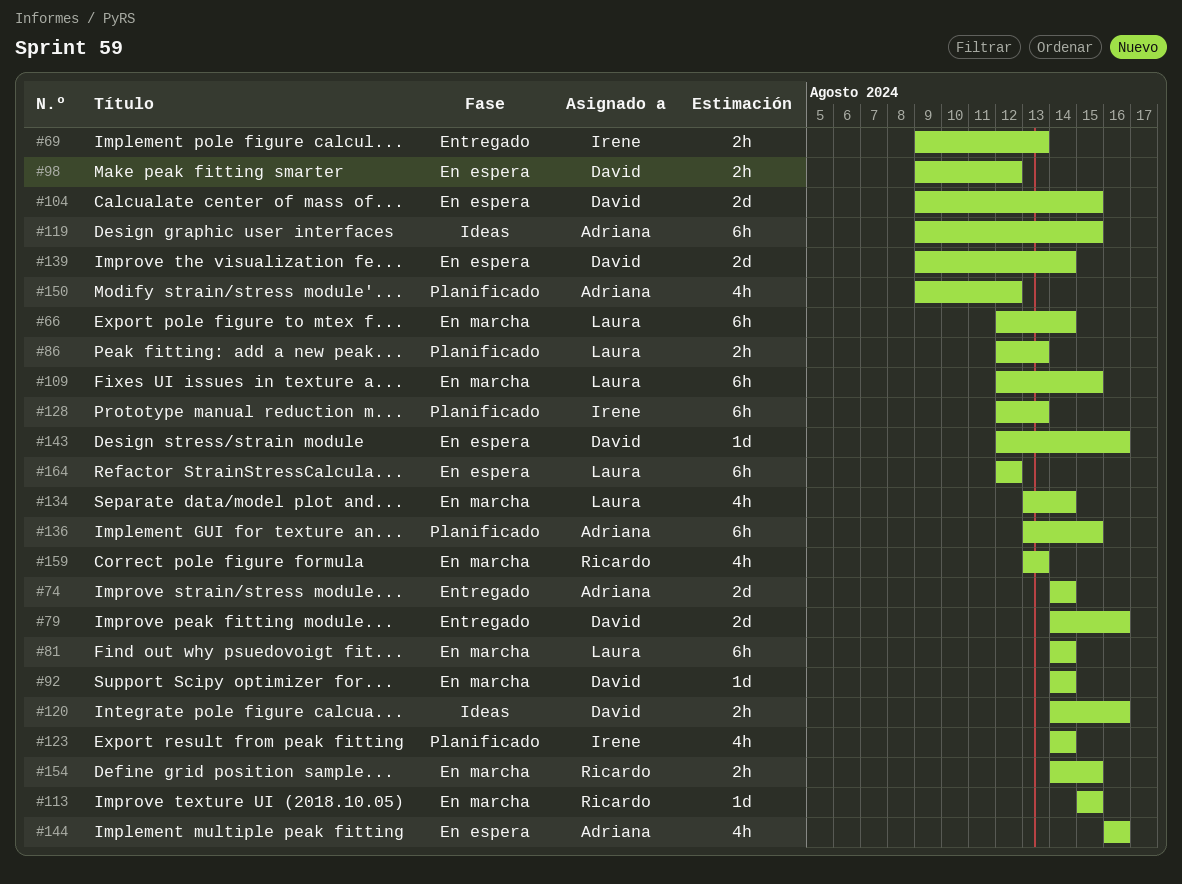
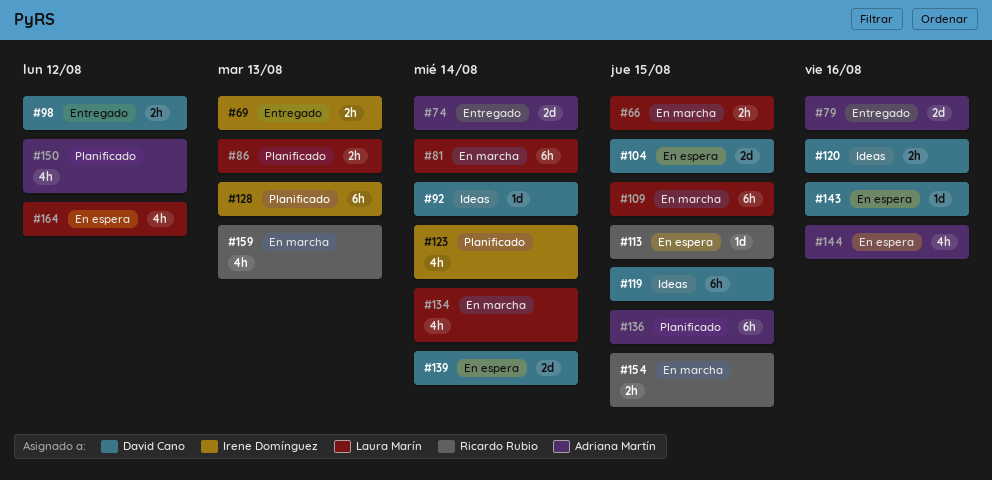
#66, estimate: 6h -> 2h
#66, due: Aug 14 -> Aug 15
#79, owner: David Cano -> Adriana Martín
#92, status: En marcha -> Ideas
#98, status: En espera -> Entregado
#113, status: En marcha -> En espera
#119, owner: Adriana Martín -> David Cano
#164, estimate: 6h -> 4h

